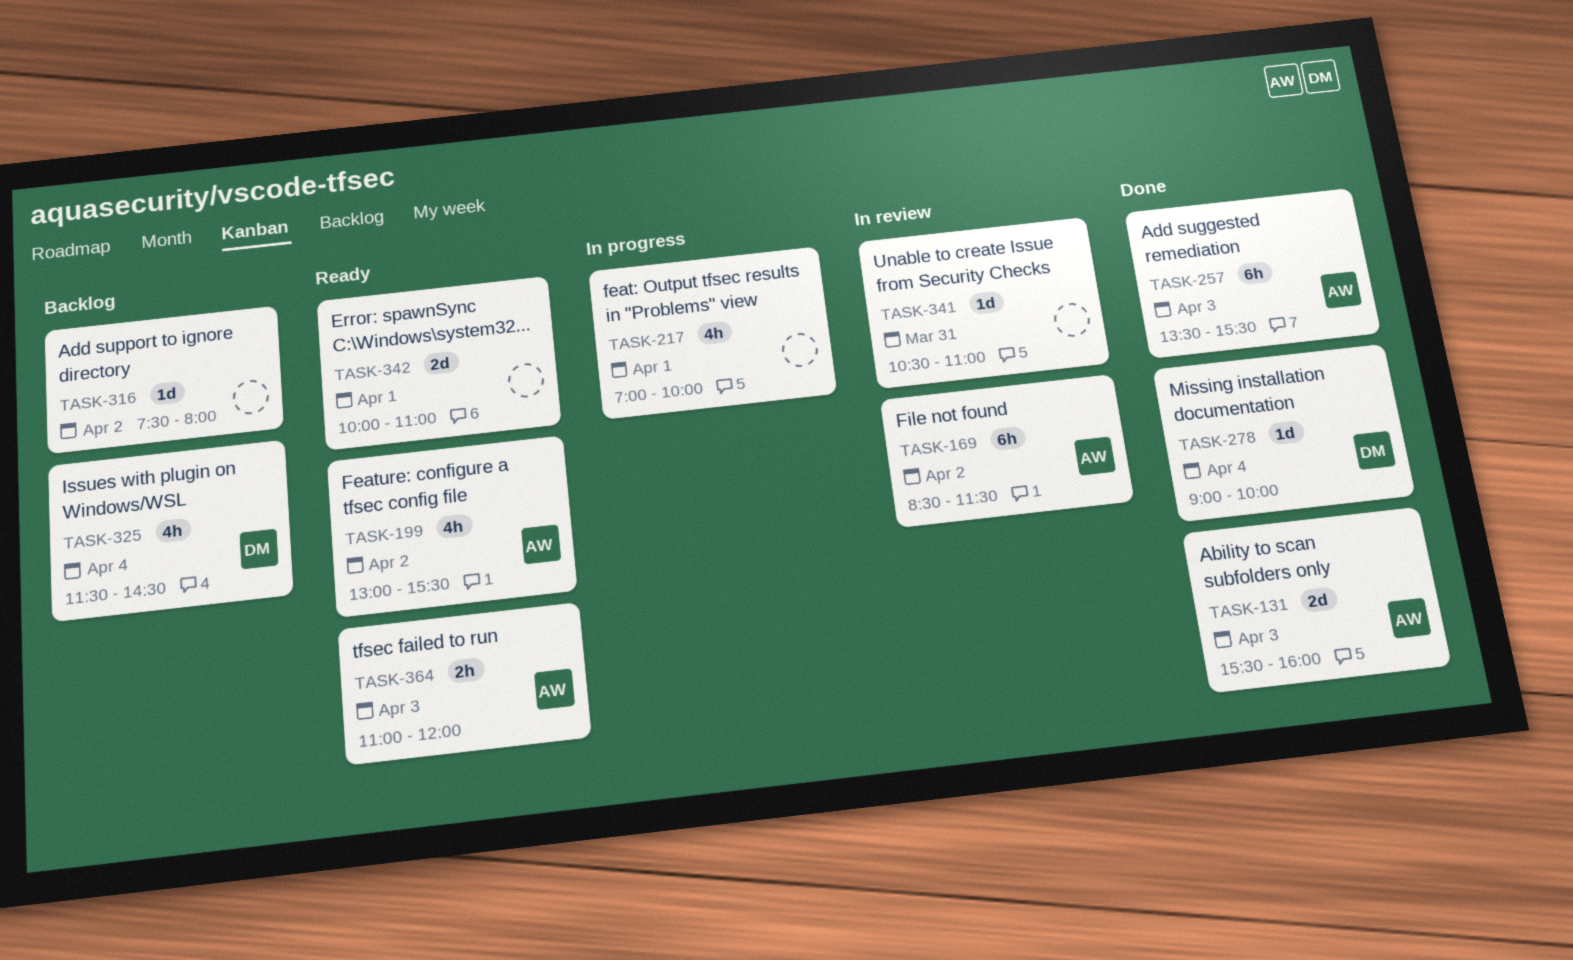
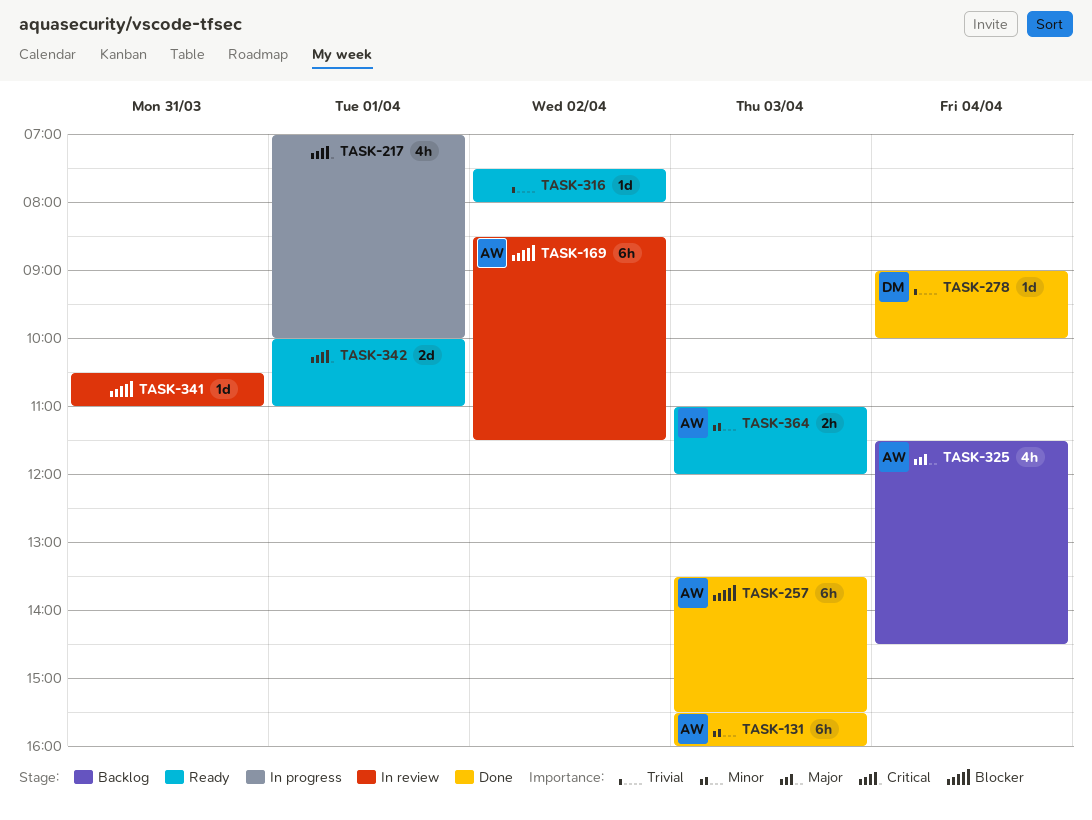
TASK-131, estimate: 2d -> 6h
TASK-199: present -> none
TASK-316, status: Backlog -> Ready
TASK-325, owner: DM -> AW

